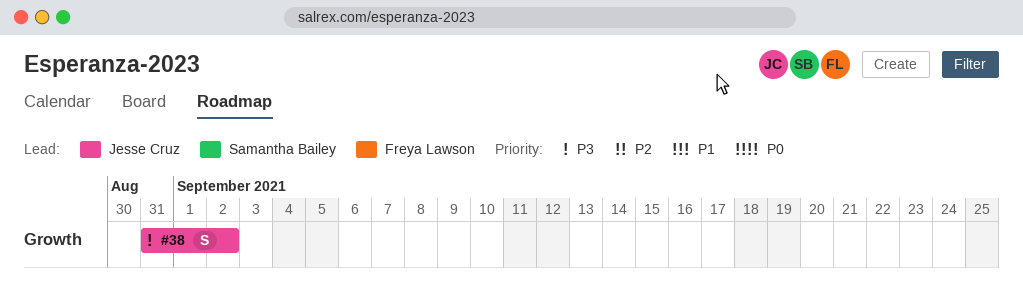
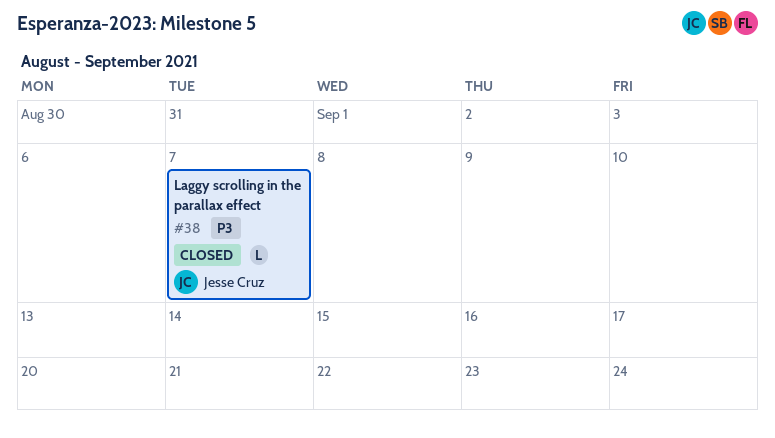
#38, estimate: S -> L
#38, due: Sep 2 -> Sep 7

